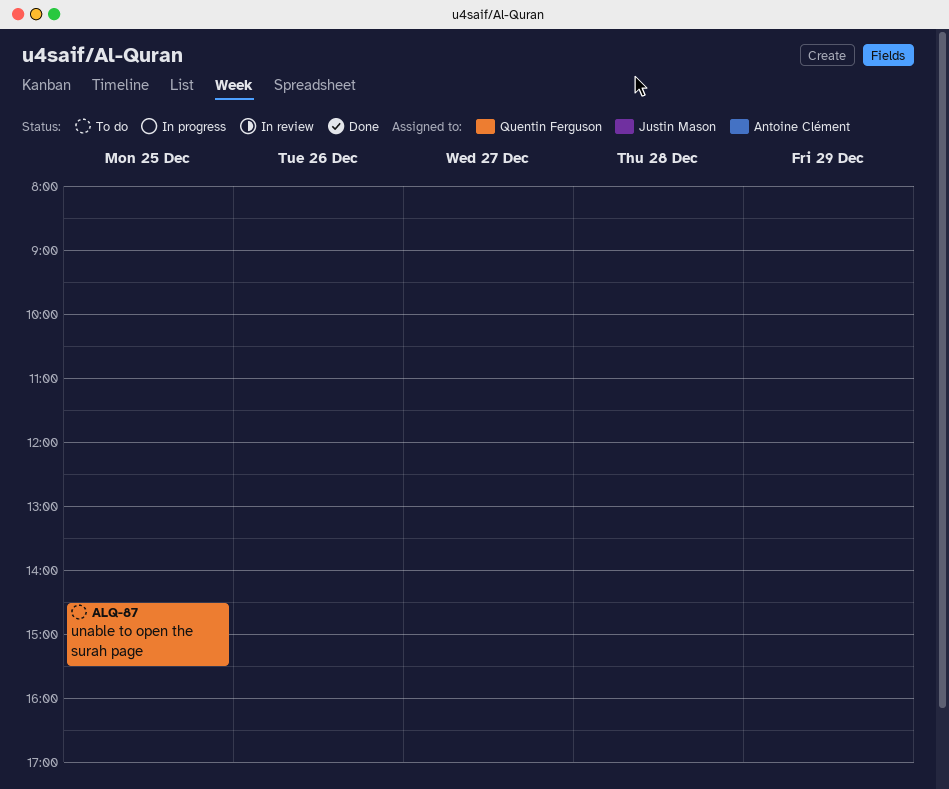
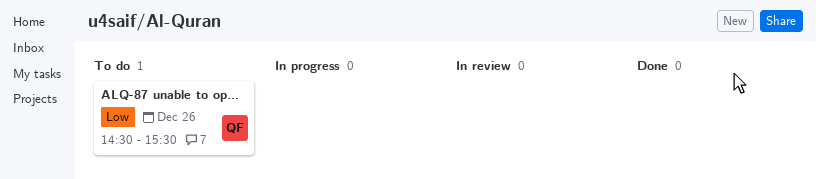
ALQ-87, day: Dec 25 -> Dec 26

